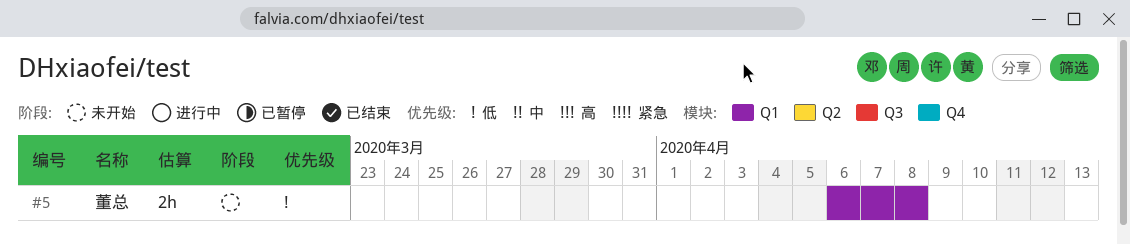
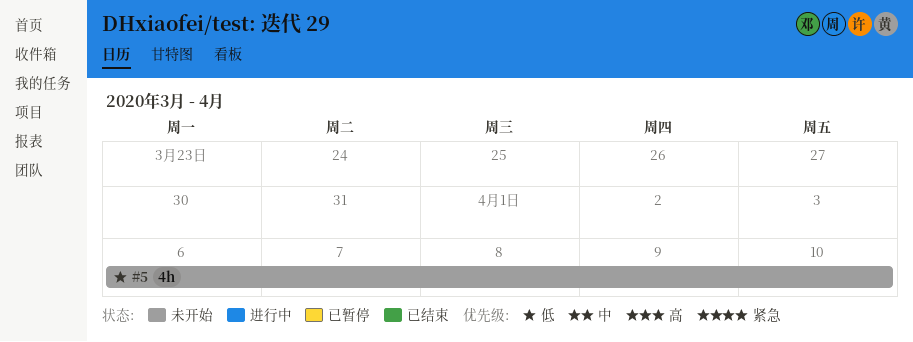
#5, estimate: 2h -> 4h
#5, due: Apr 8 -> Apr 10

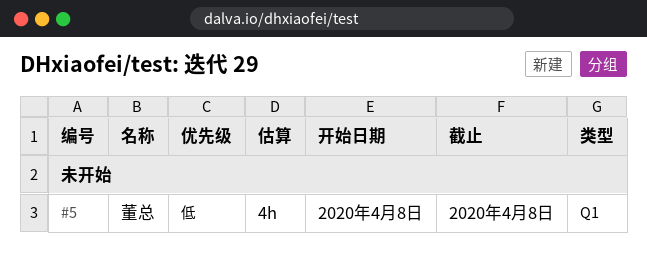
#5, start: Apr 6 -> Apr 8
#5, due: Apr 10 -> Apr 8

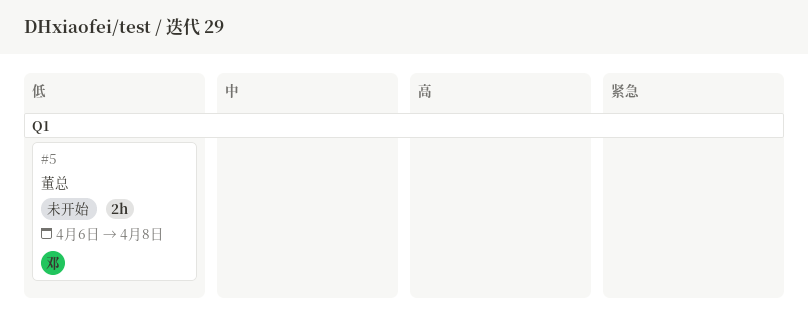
#5, estimate: 4h -> 2h
#5, start: Apr 8 -> Apr 6

